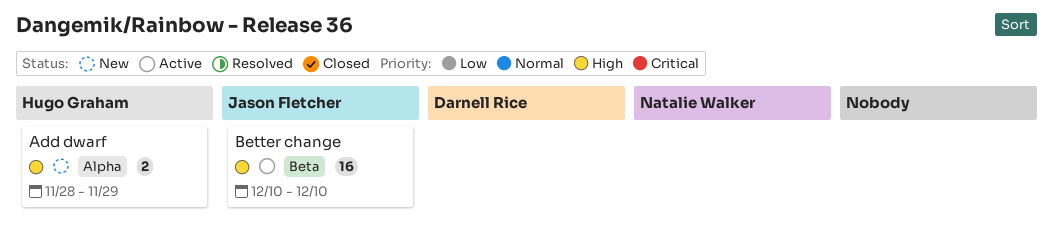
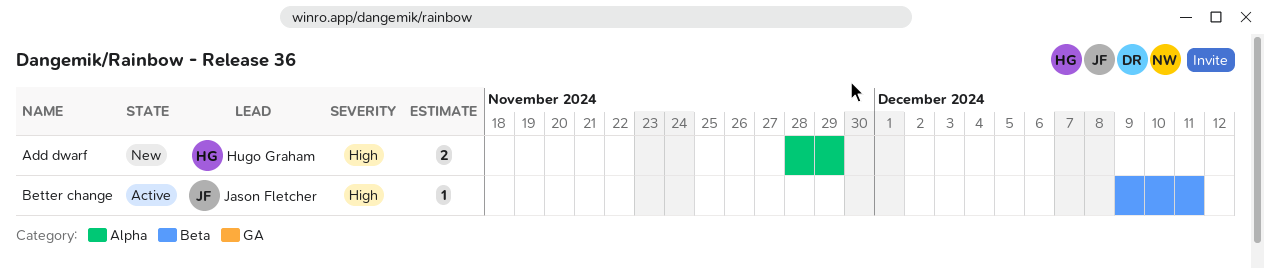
Better change, estimate: 16 -> 1
Better change, start: Dec 10 -> Dec 9
Better change, due: Dec 10 -> Dec 11

